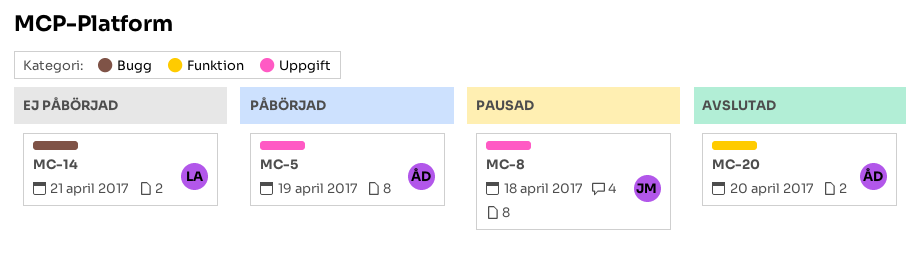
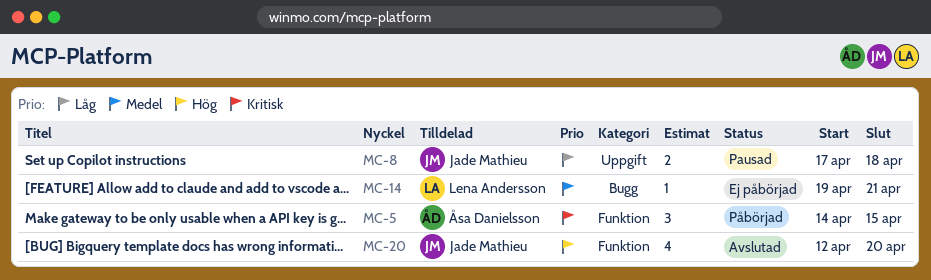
MC-5, label: Uppgift -> Funktion
MC-5, due: Apr 19 -> Apr 15
MC-20, owner: Åsa Danielsson -> Jade Mathieu

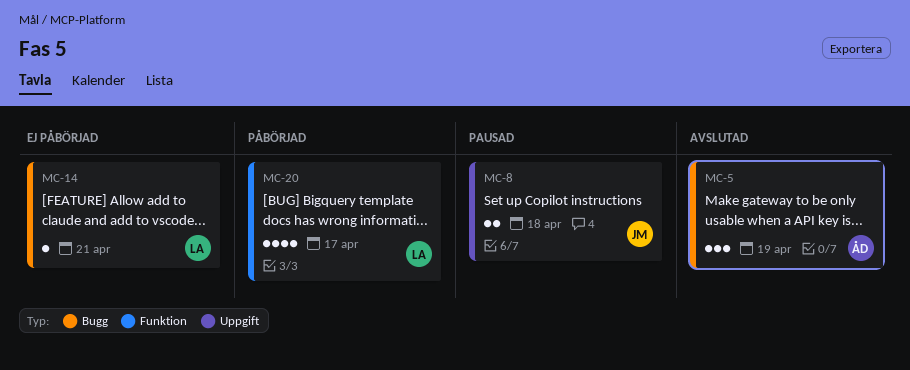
MC-5, status: Påbörjad -> Avslutad
MC-5, label: Funktion -> Bugg
MC-5, due: Apr 15 -> Apr 19
MC-20, status: Avslutad -> Påbörjad
MC-20, owner: Jade Mathieu -> Lena Andersson
MC-20, due: Apr 20 -> Apr 17

